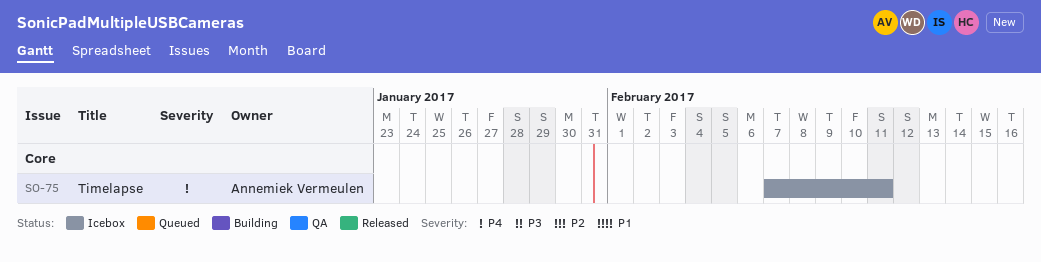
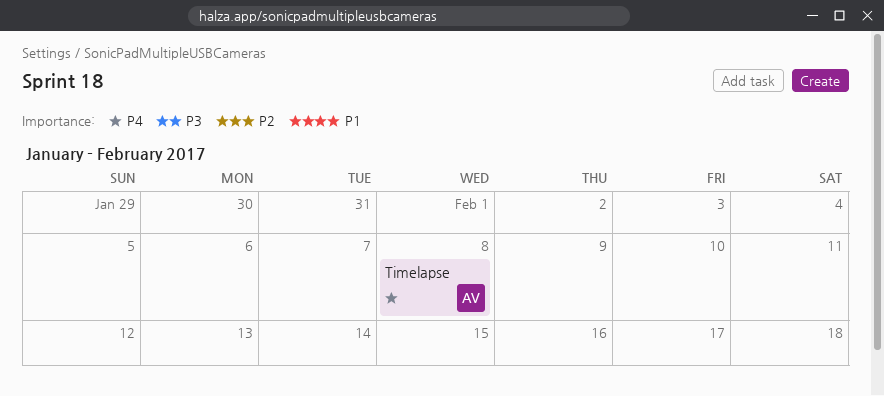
Timelapse, due: Feb 11 -> Feb 8

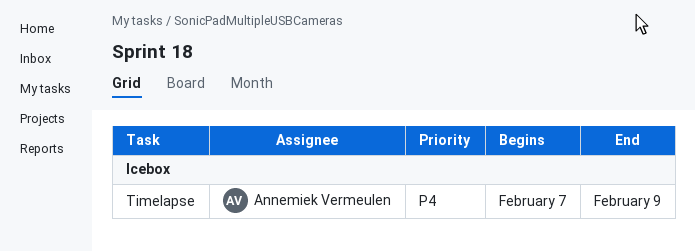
Timelapse, due: Feb 8 -> Feb 9

